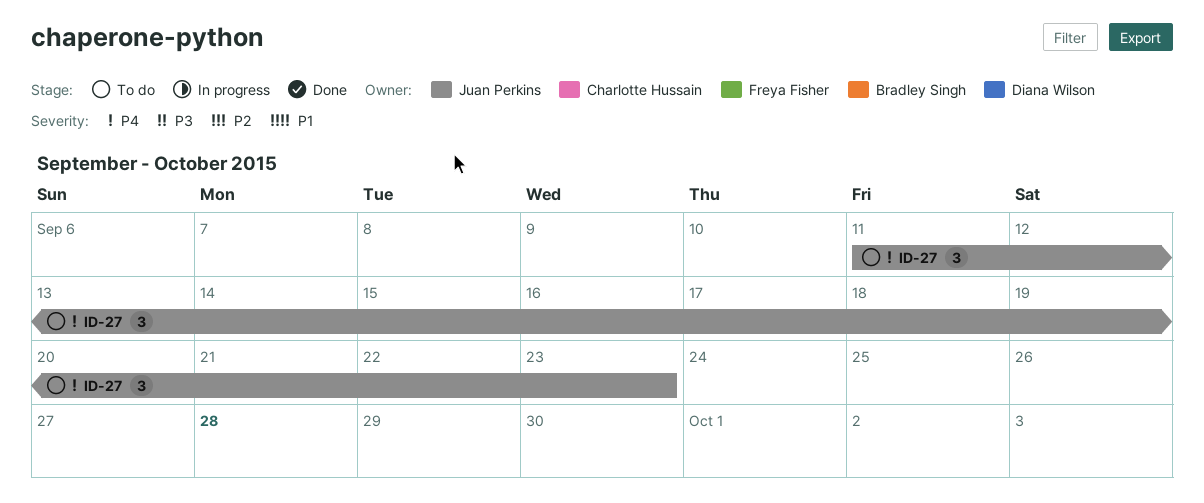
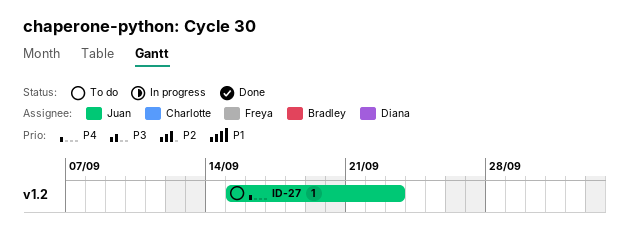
ID-27, estimate: 3 -> 1
ID-27, start: Sep 11 -> Sep 15

